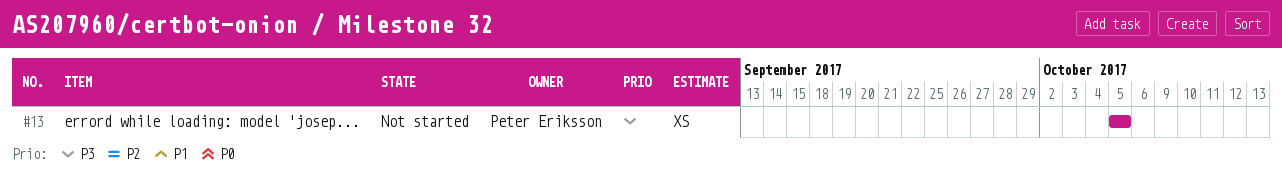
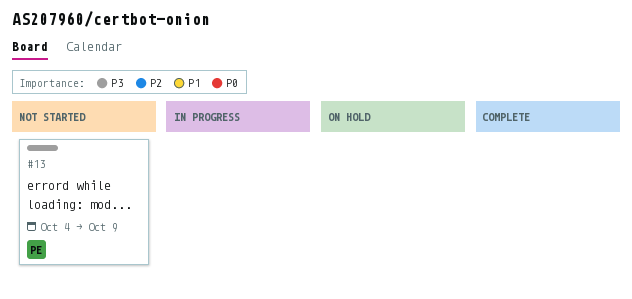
#13, start: Oct 5 -> Oct 4
#13, due: Oct 5 -> Oct 9

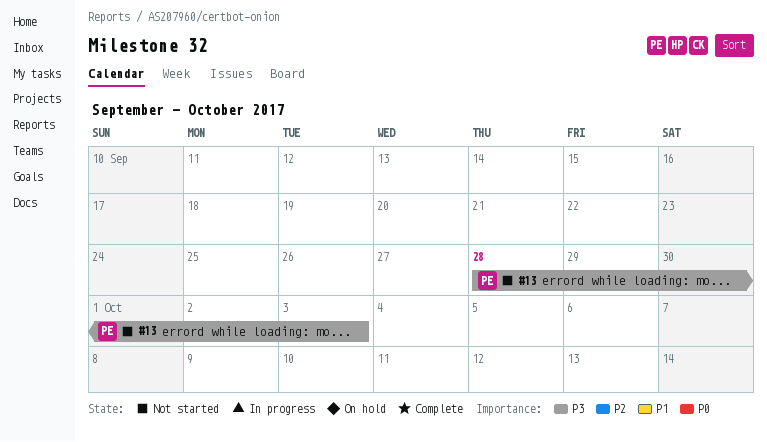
#13, start: Oct 4 -> Sep 28
#13, due: Oct 9 -> Oct 3

